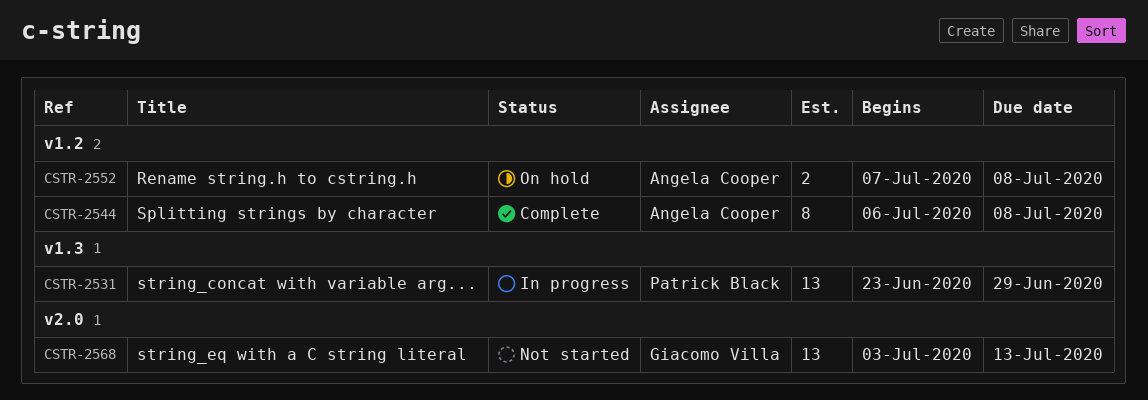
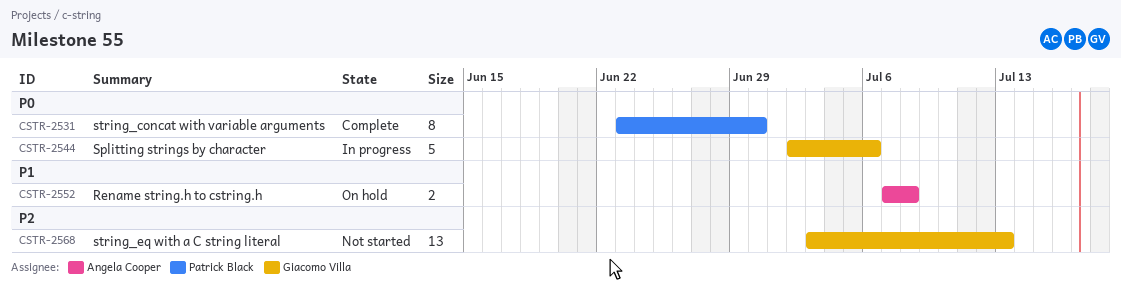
CSTR-2531, status: In progress -> Complete
CSTR-2531, estimate: 13 -> 8
CSTR-2531, due: Jun 29 -> Jun 30
CSTR-2544, status: Complete -> In progress
CSTR-2544, owner: Angela Cooper -> Giacomo Villa
CSTR-2544, estimate: 8 -> 5
CSTR-2544, start: Jul 6 -> Jul 2
CSTR-2544, due: Jul 8 -> Jul 6

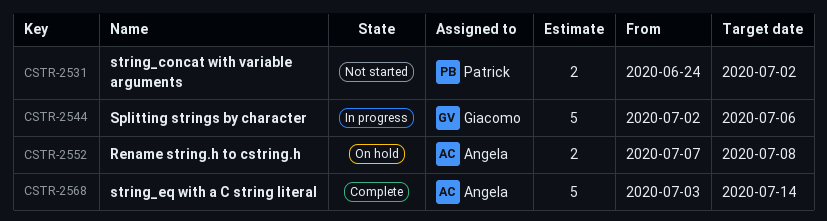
CSTR-2531, status: Complete -> Not started
CSTR-2531, estimate: 8 -> 2
CSTR-2531, start: Jun 23 -> Jun 24
CSTR-2531, due: Jun 30 -> Jul 2
CSTR-2568, status: Not started -> Complete
CSTR-2568, owner: Giacomo Villa -> Angela Cooper
CSTR-2568, estimate: 13 -> 5
CSTR-2568, due: Jul 13 -> Jul 14

